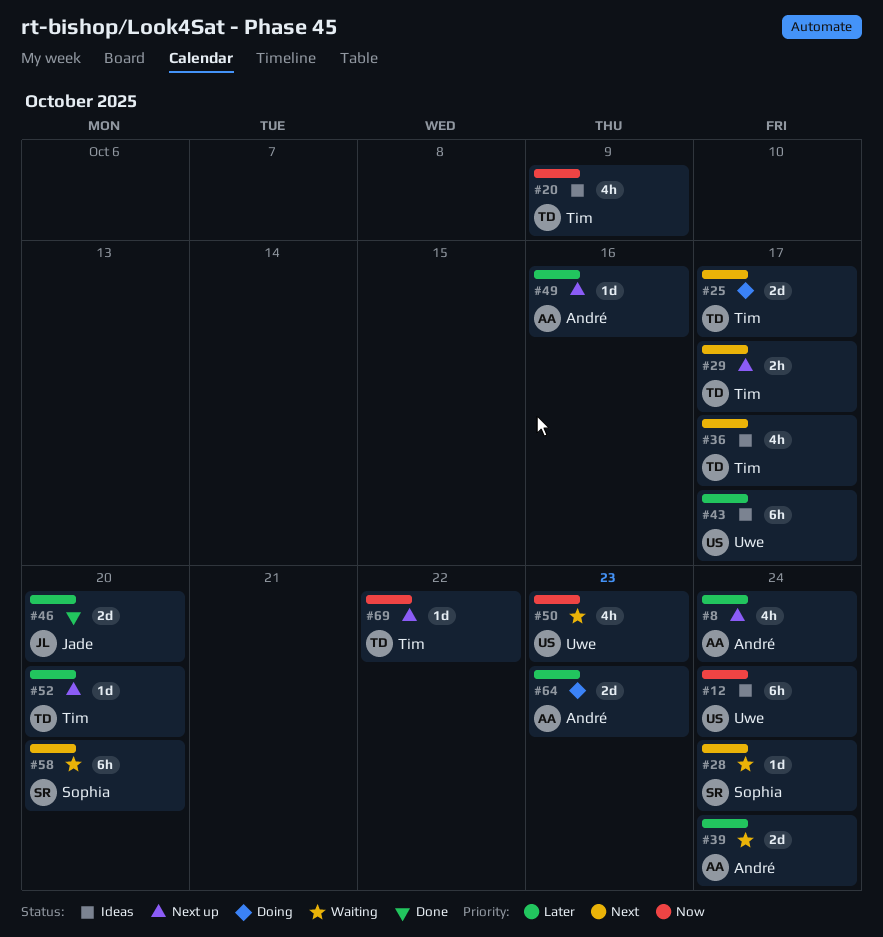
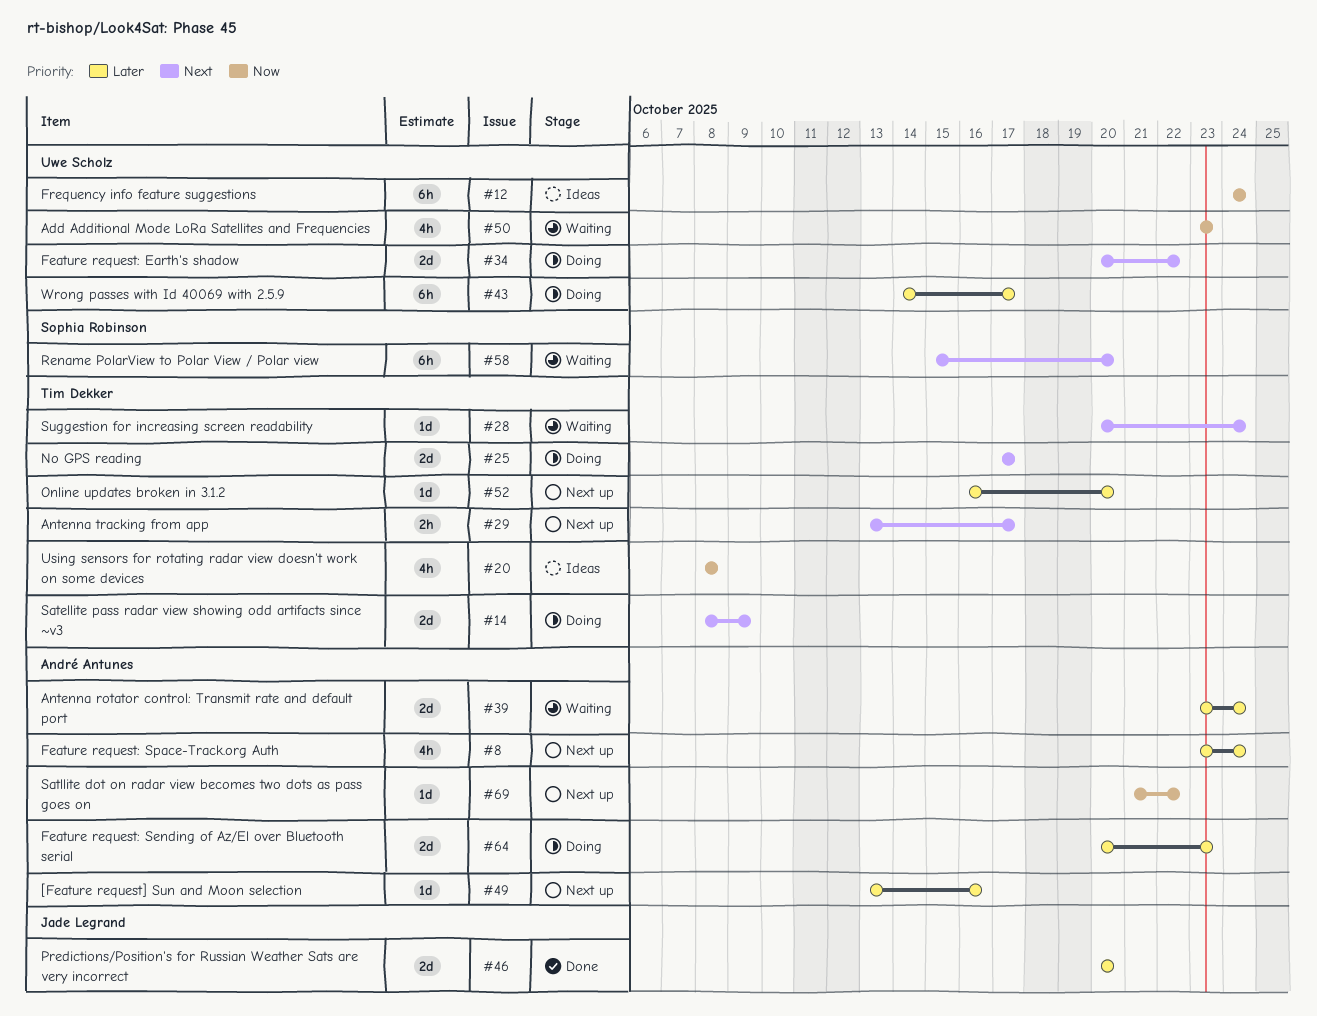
#14: none -> present
#20, due: Oct 9 -> Oct 8
#28, owner: Sophia Robinson -> Tim Dekker
#34: none -> present
#36: present -> none
#43, status: Ideas -> Doing
#69, owner: Tim Dekker -> André Antunes

